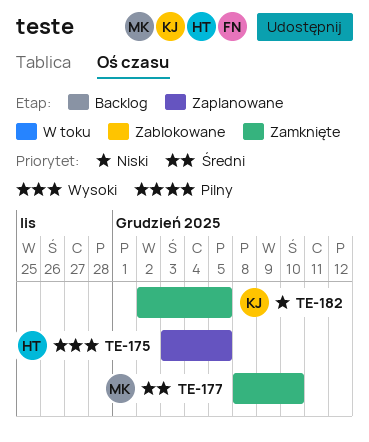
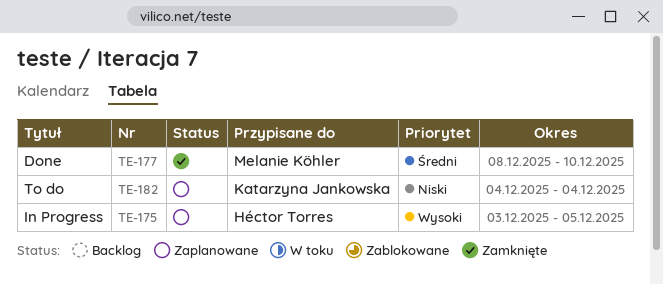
TE-182, status: Zamknięte -> Zaplanowane
TE-182, start: Dec 2 -> Dec 4
TE-182, due: Dec 5 -> Dec 4

